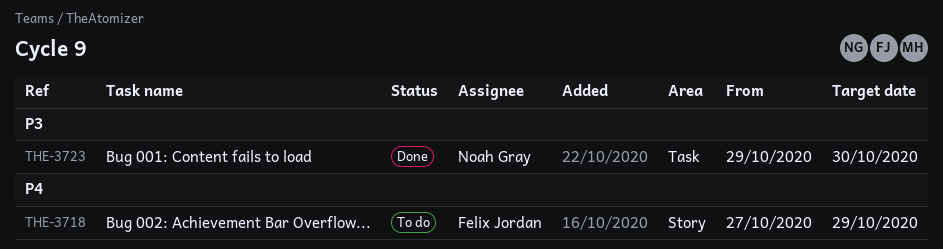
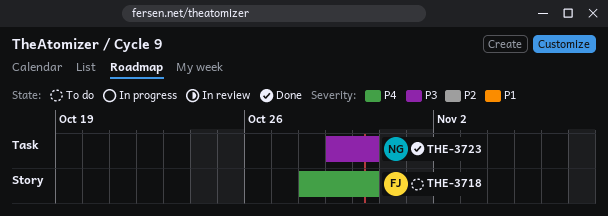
THE-3718, start: Oct 27 -> Oct 28
THE-3718, due: Oct 29 -> Oct 30

